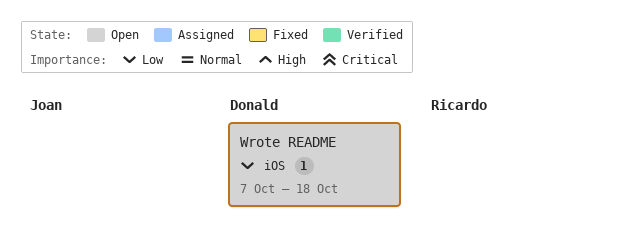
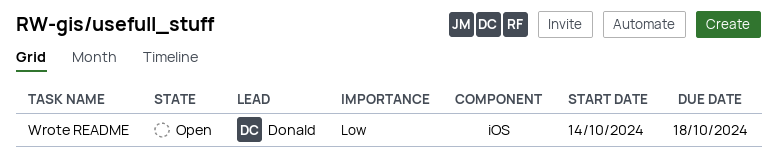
Wrote README, start: Oct 7 -> Oct 14

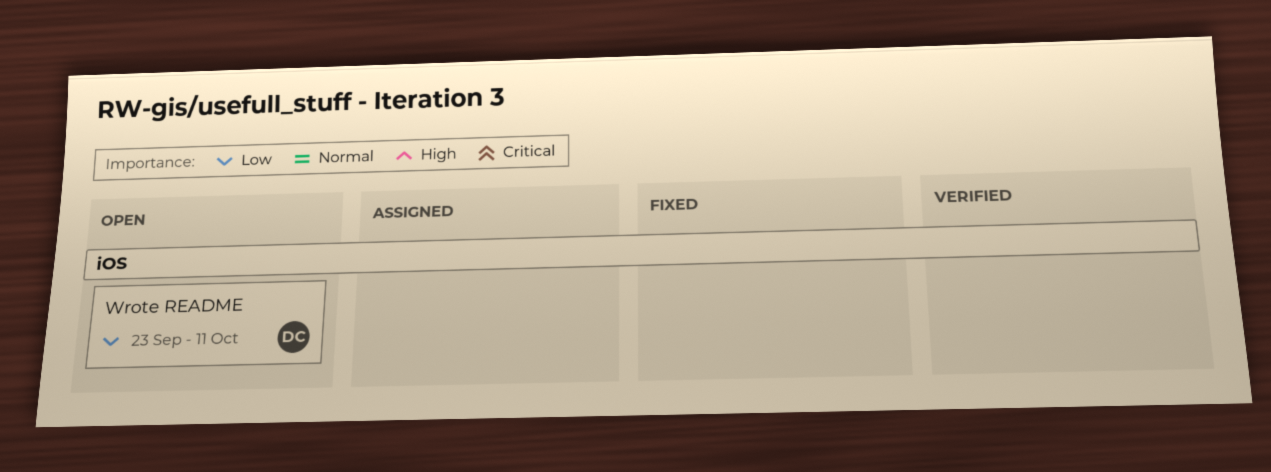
Wrote README, start: Oct 14 -> Sep 23
Wrote README, due: Oct 18 -> Oct 11

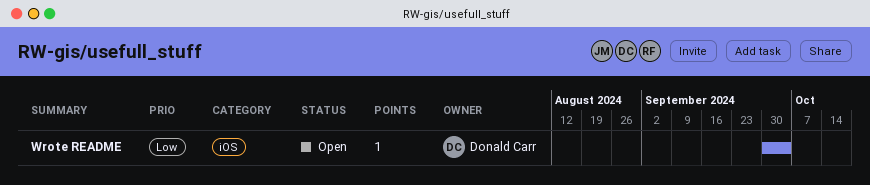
Wrote README, start: Sep 23 -> Sep 30
Wrote README, due: Oct 11 -> Oct 4

